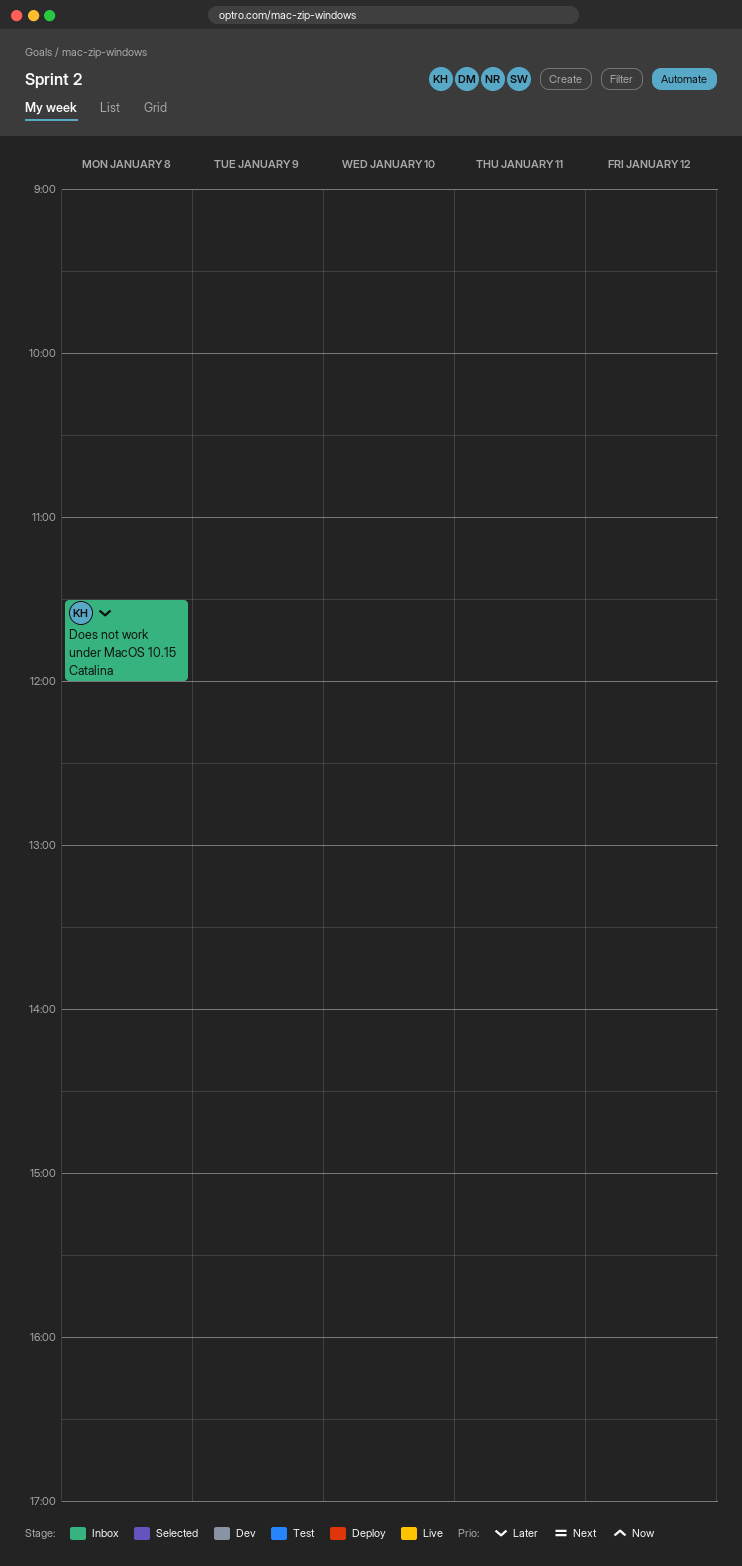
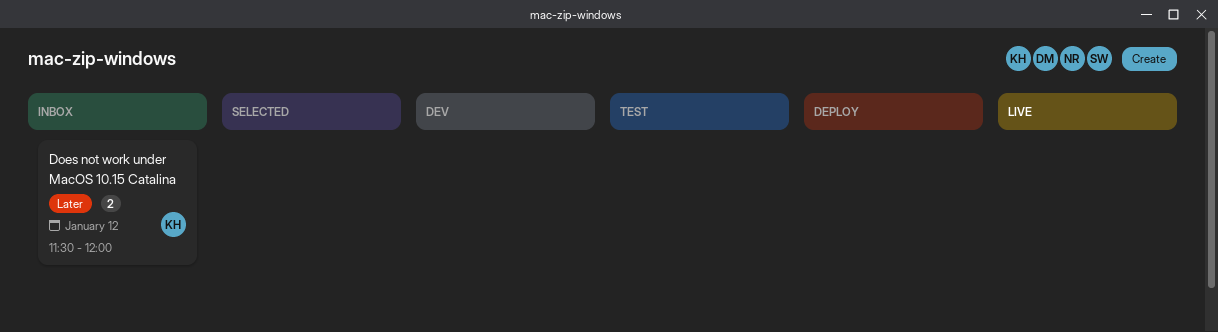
Does not work under MacOS 10.15 Catalina, day: Jan 8 -> Jan 12

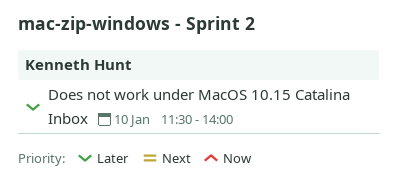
Does not work under MacOS 10.15 Catalina, day: Jan 12 -> Jan 10
Does not work under MacOS 10.15 Catalina, ends: 12:00 -> 14:00

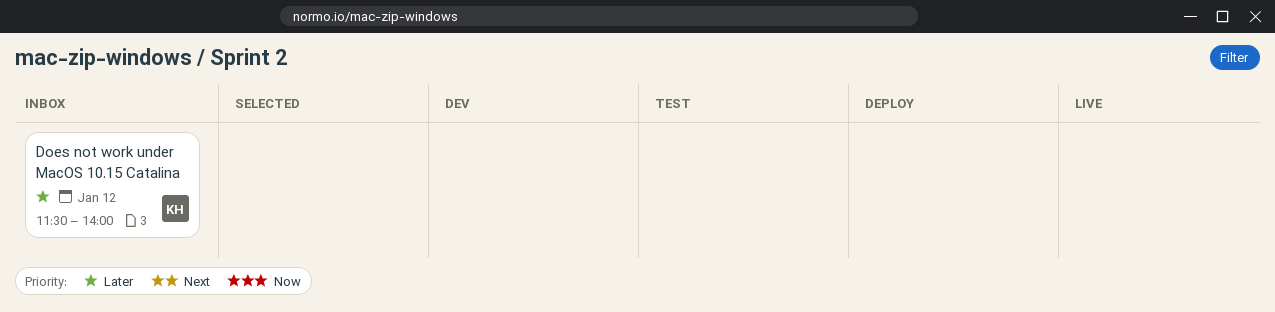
Does not work under MacOS 10.15 Catalina, day: Jan 10 -> Jan 12

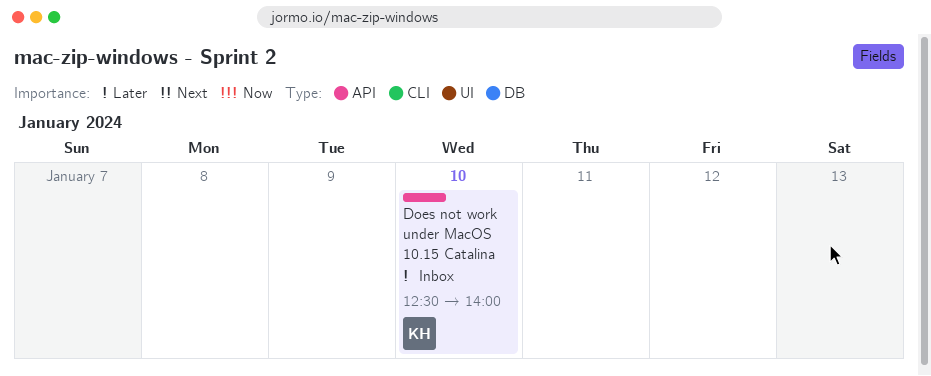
Does not work under MacOS 10.15 Catalina, day: Jan 12 -> Jan 10
Does not work under MacOS 10.15 Catalina, begins: 11:30 -> 12:30

